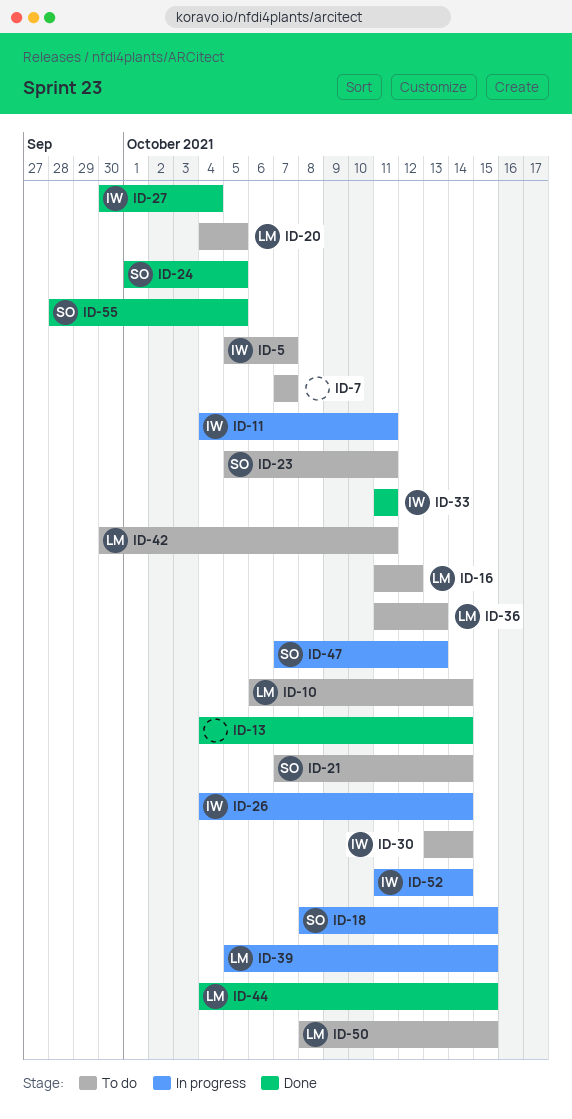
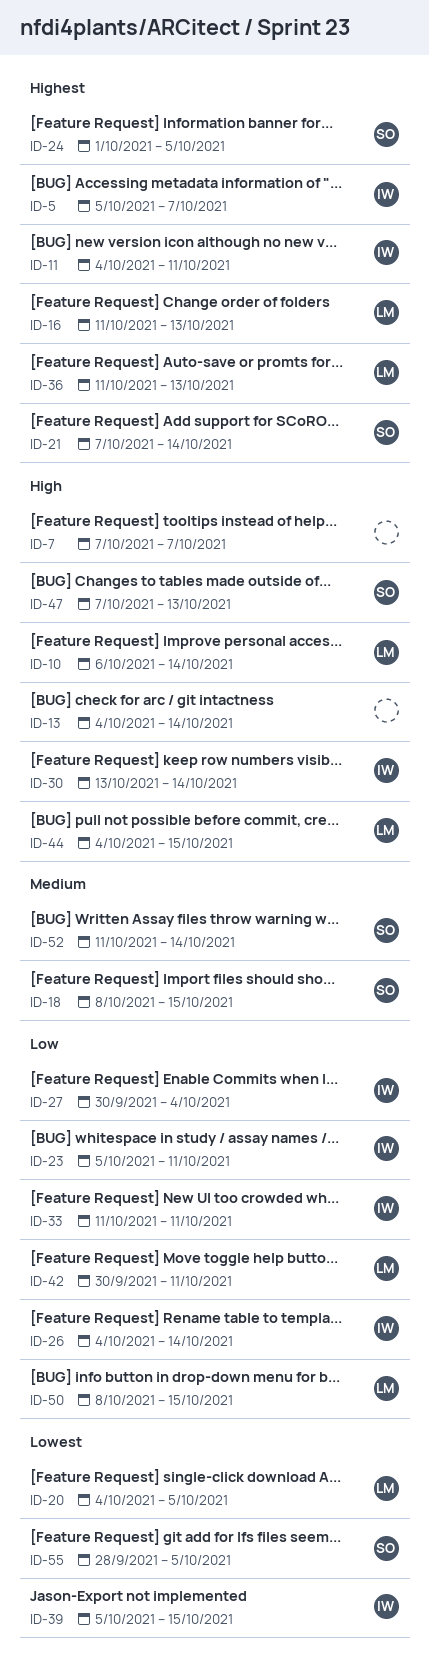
ID-16, due: Oct 12 -> Oct 13
ID-23, owner: SO -> IW
ID-39, owner: LM -> IW
ID-52, owner: IW -> SO

